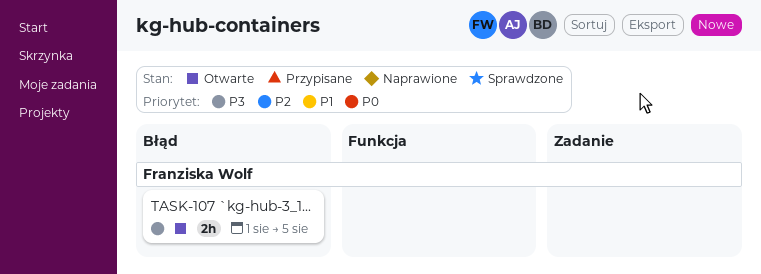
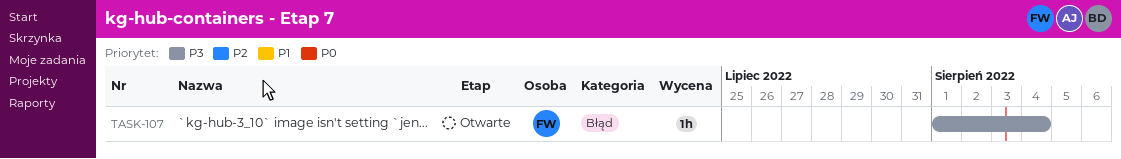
TASK-107, estimate: 2h -> 1h
TASK-107, due: Aug 5 -> Aug 4

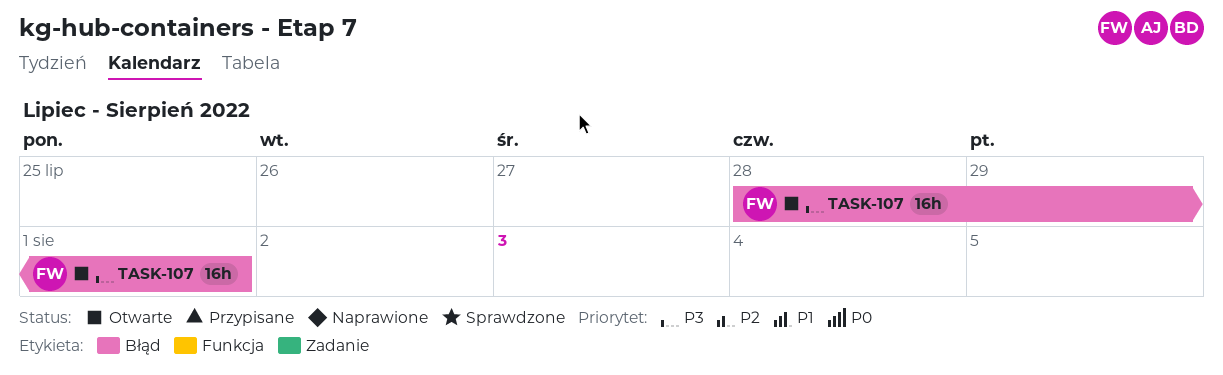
TASK-107, estimate: 1h -> 16h
TASK-107, start: Aug 1 -> Jul 28
TASK-107, due: Aug 4 -> Aug 1

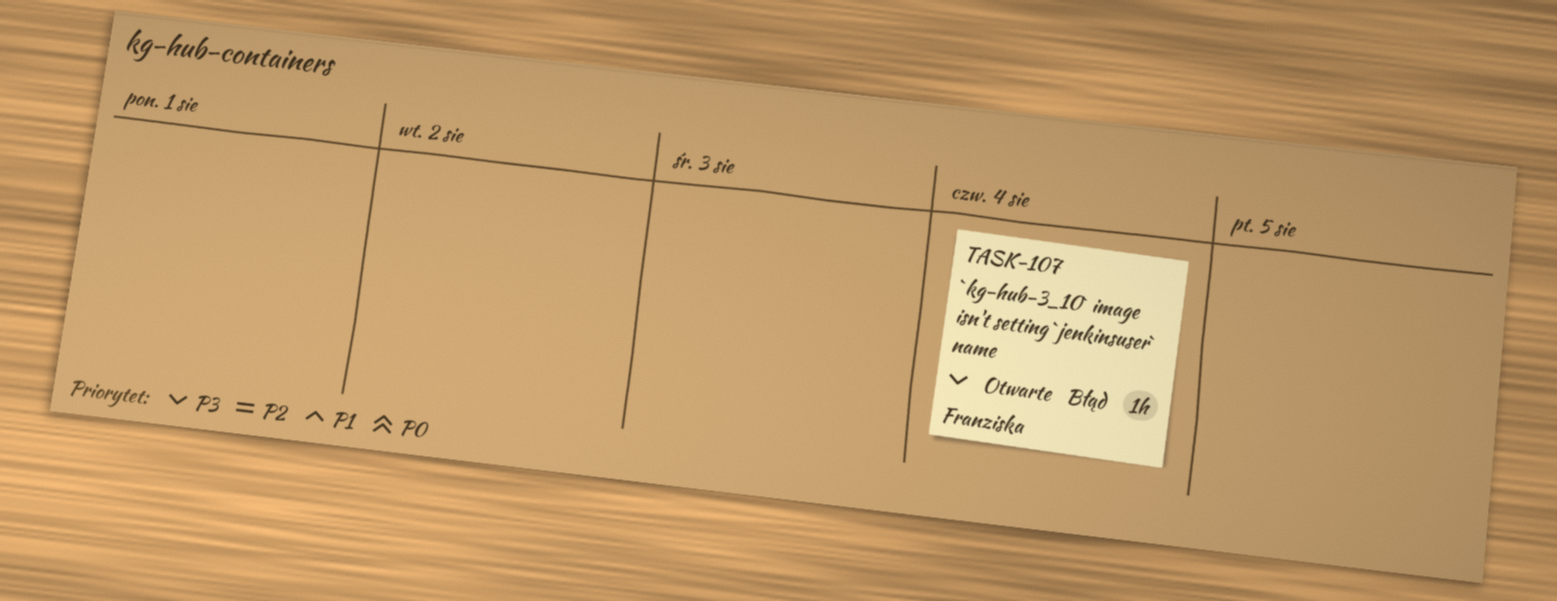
TASK-107, estimate: 16h -> 1h
TASK-107, due: Aug 1 -> Aug 4

